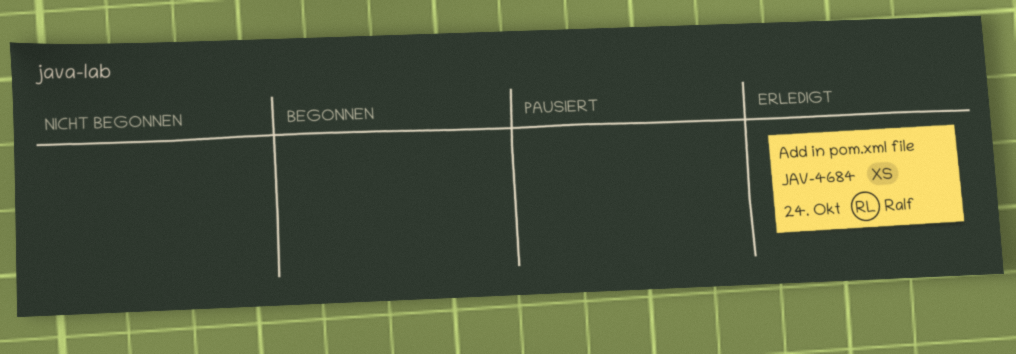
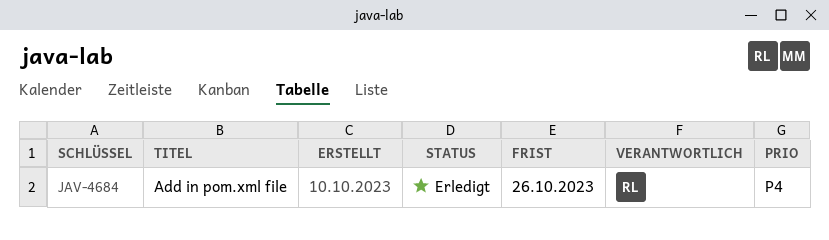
JAV-4684, due: Oct 24 -> Oct 26

